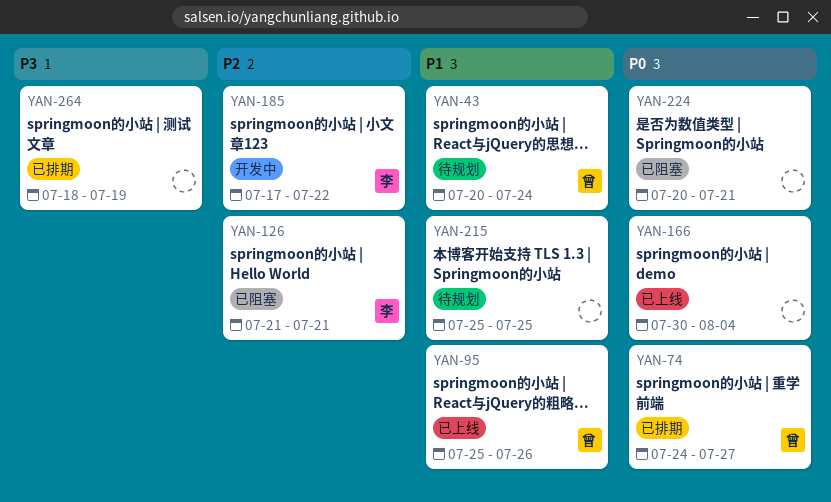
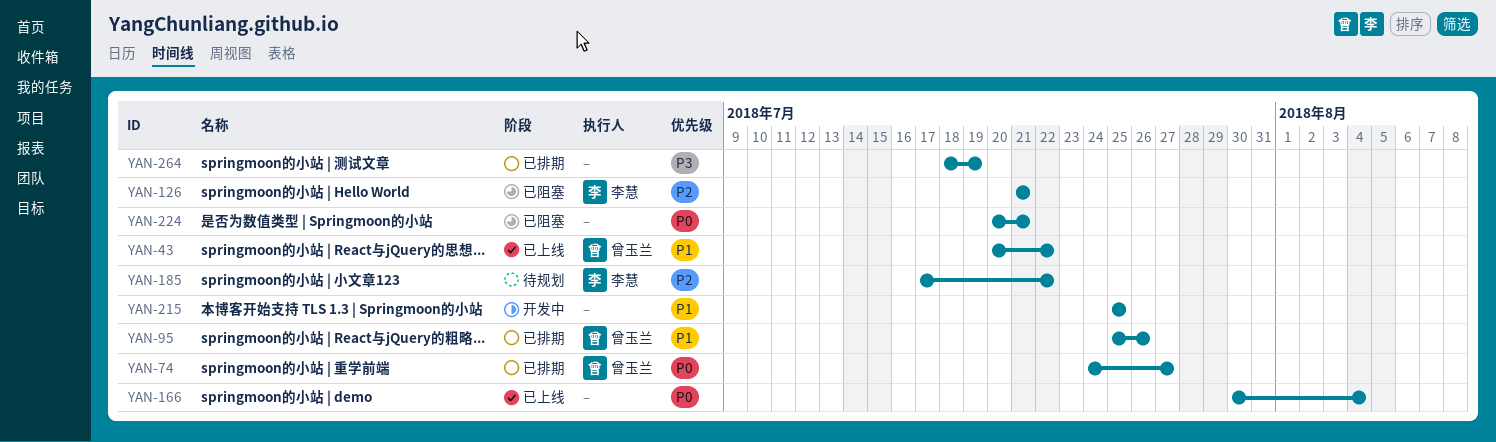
YAN-43, status: 待规划 -> 已上线
YAN-43, due: Jul 24 -> Jul 22
YAN-95, status: 已上线 -> 已排期
YAN-185, status: 开发中 -> 待规划
YAN-215, status: 待规划 -> 开发中

